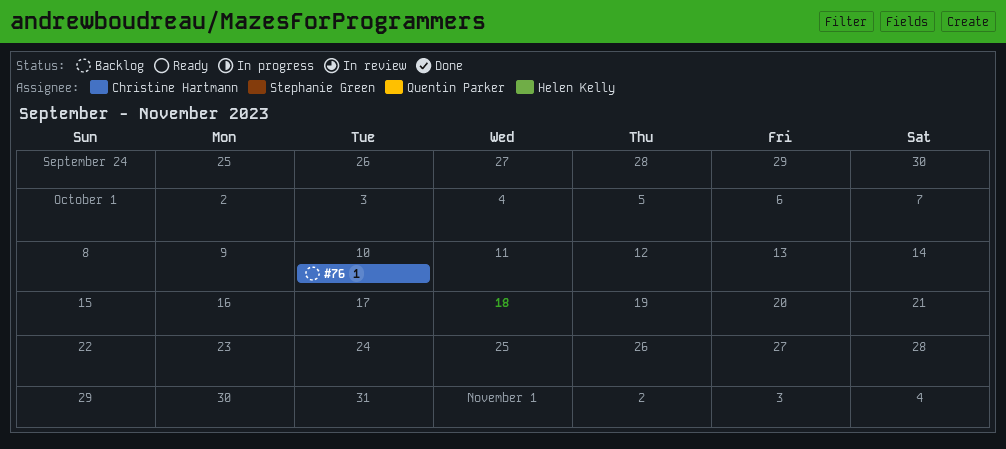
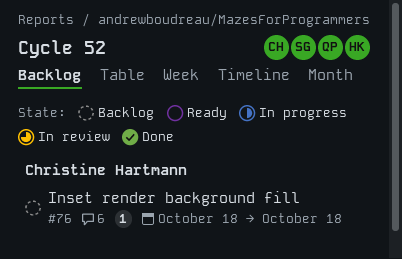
#76, start: Oct 10 -> Oct 18
#76, due: Oct 10 -> Oct 18

